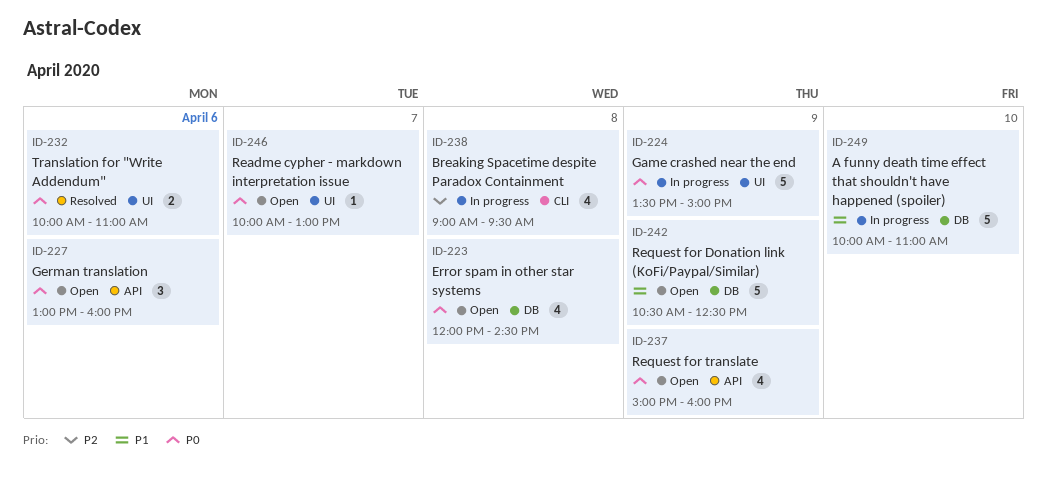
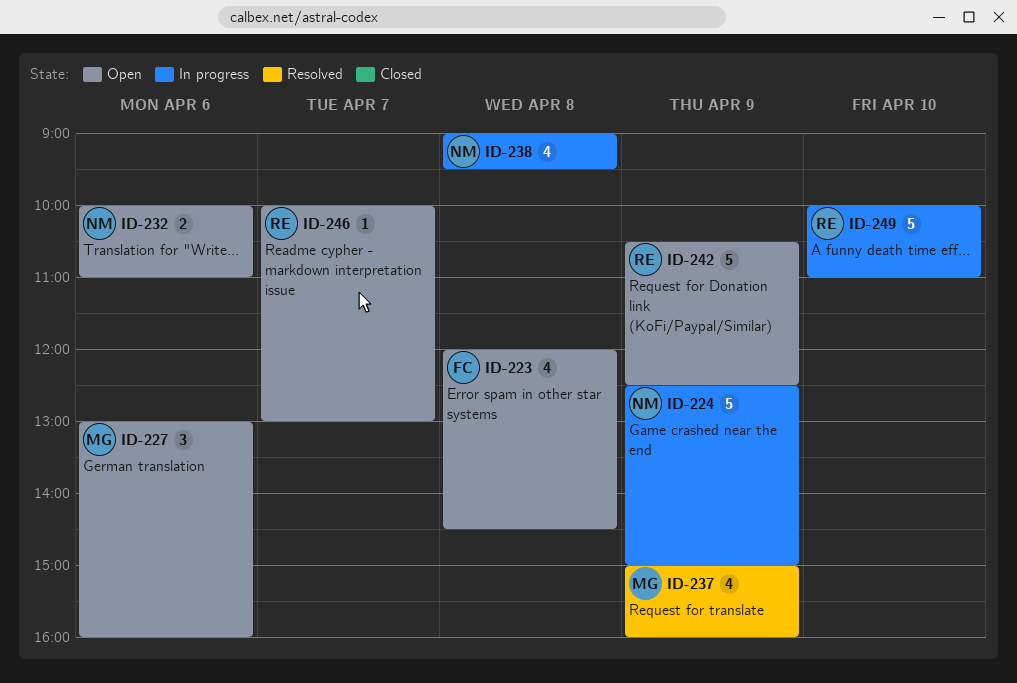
ID-224, begins: 13:30 -> 12:30
ID-232, status: Resolved -> Open
ID-237, status: Open -> Resolved

